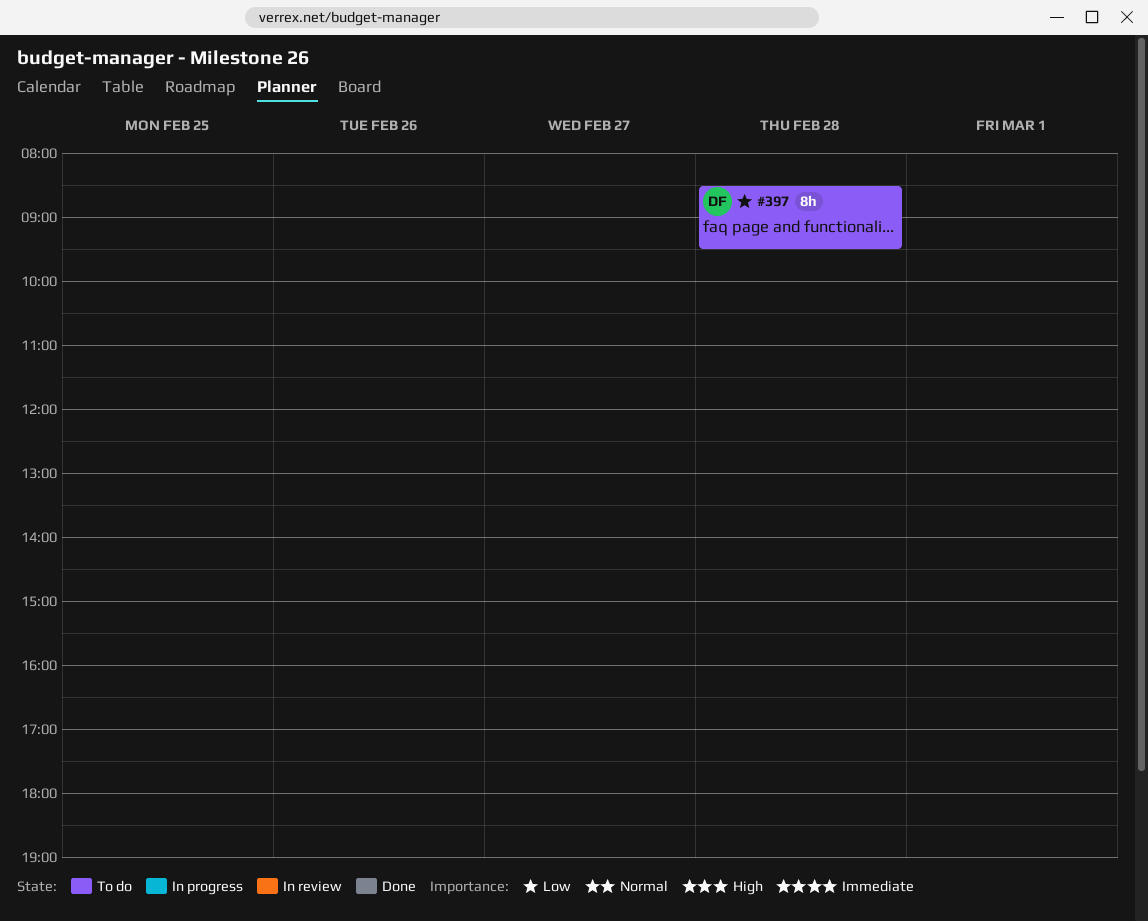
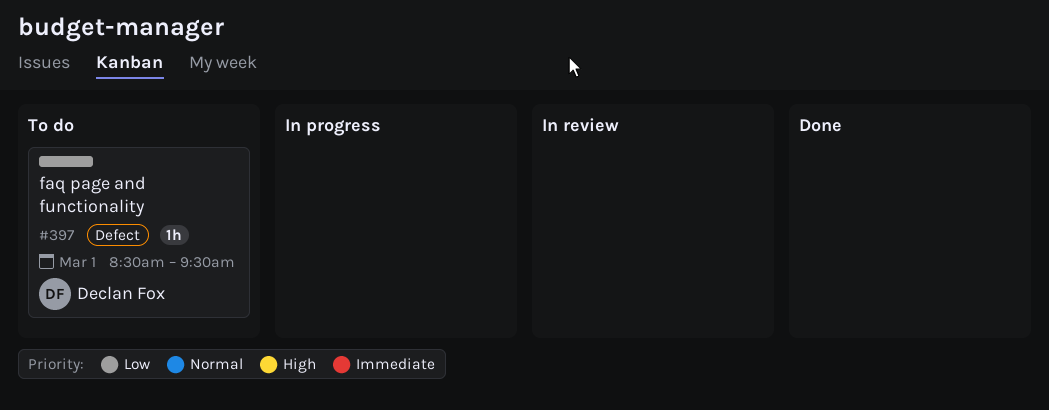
#397, estimate: 8h -> 1h
#397, day: Feb 28 -> Mar 1

